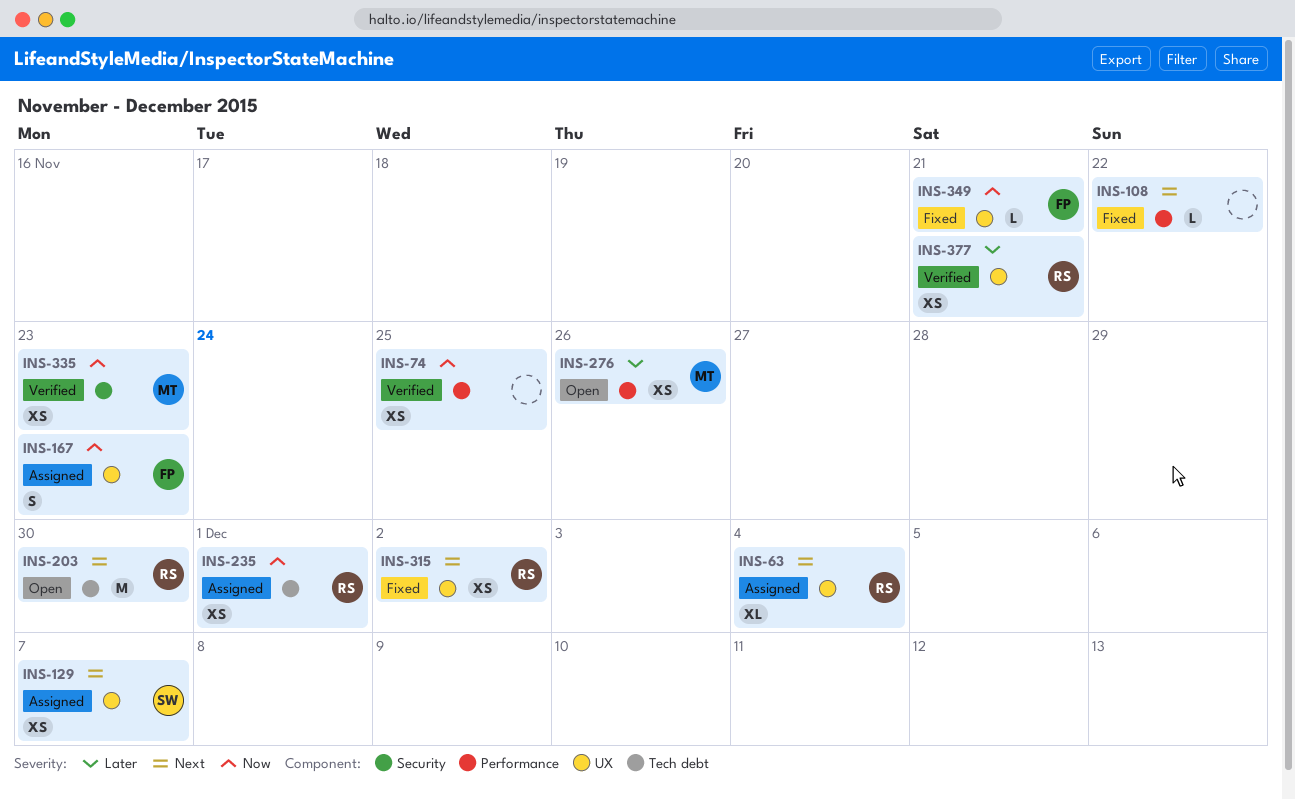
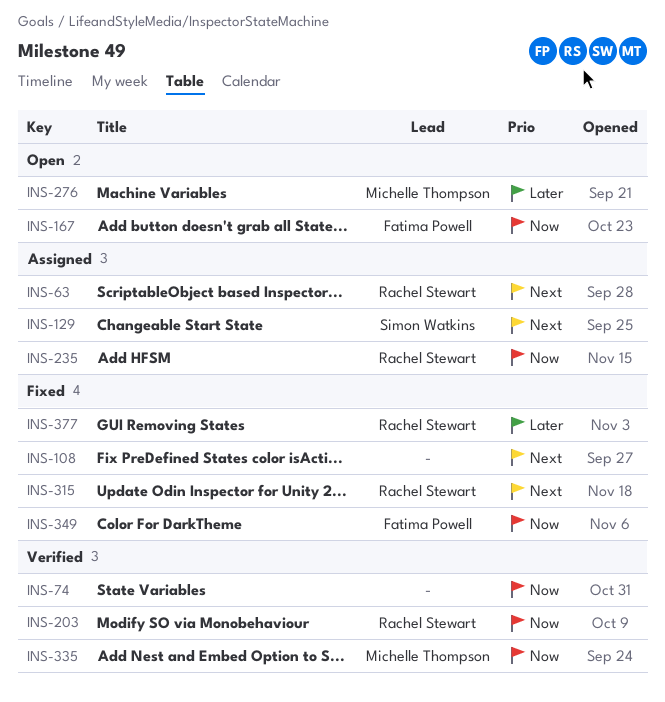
INS-167, status: Assigned -> Open
INS-203, status: Open -> Verified
INS-203, priority: Next -> Now
INS-377, status: Verified -> Fixed

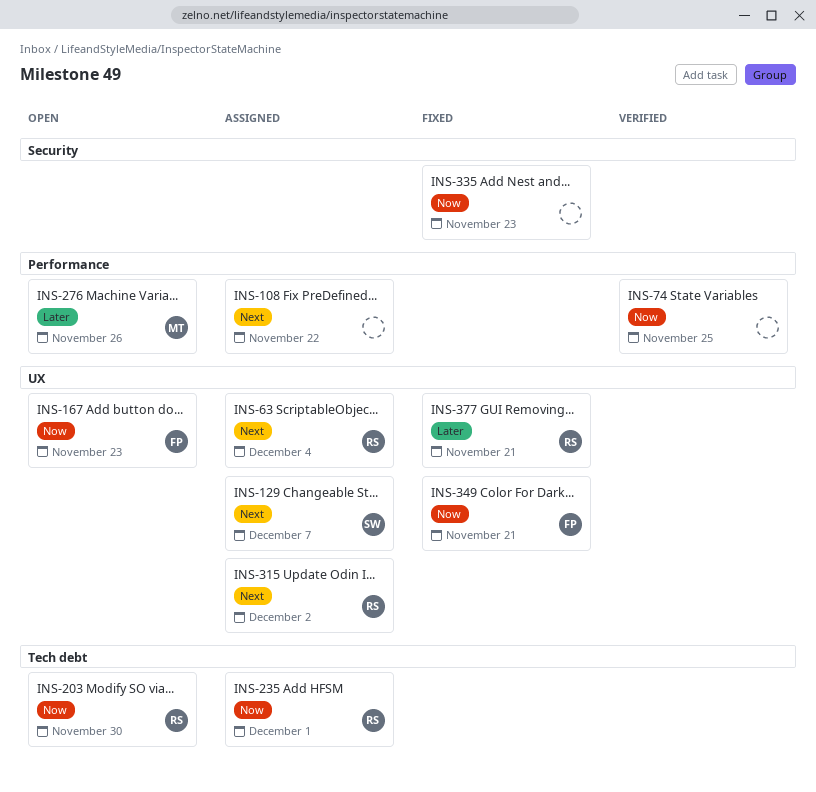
INS-108, status: Fixed -> Assigned
INS-203, status: Verified -> Open
INS-315, status: Fixed -> Assigned
INS-335, status: Verified -> Fixed
INS-335, owner: Michelle Thompson -> none

